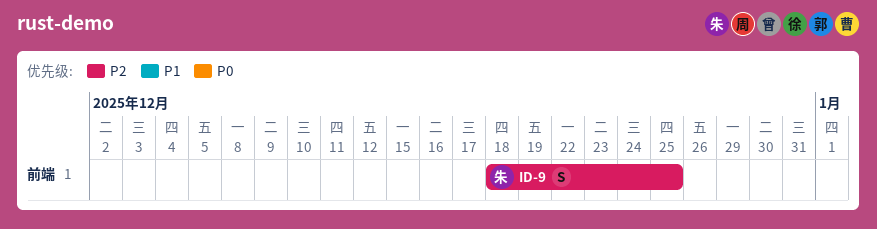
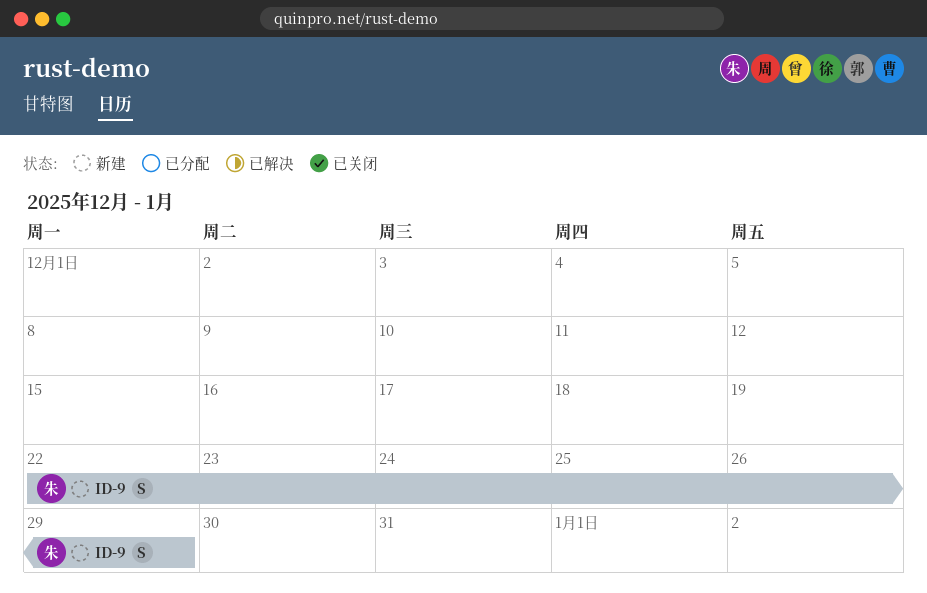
ID-9, start: Dec 18 -> Dec 22
ID-9, due: Dec 25 -> Dec 29

